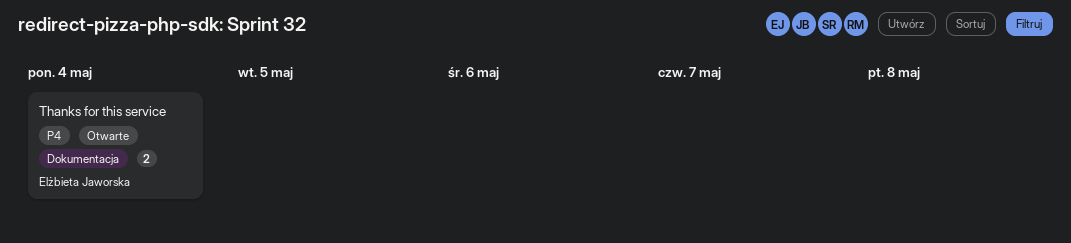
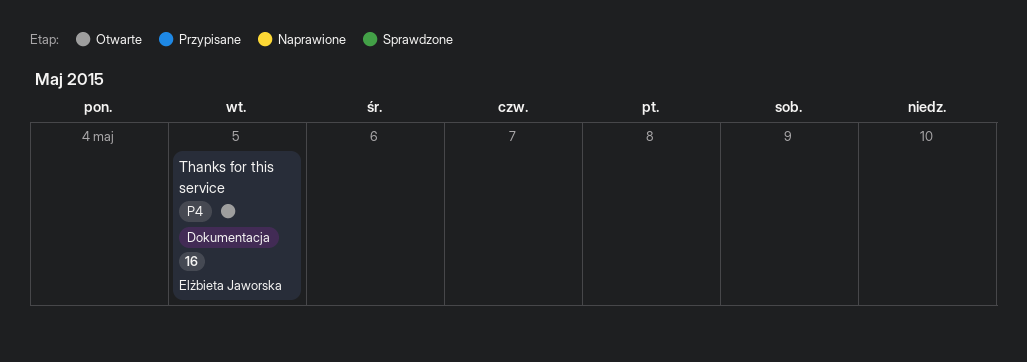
Thanks for this service, estimate: 2 -> 16
Thanks for this service, day: May 4 -> May 5

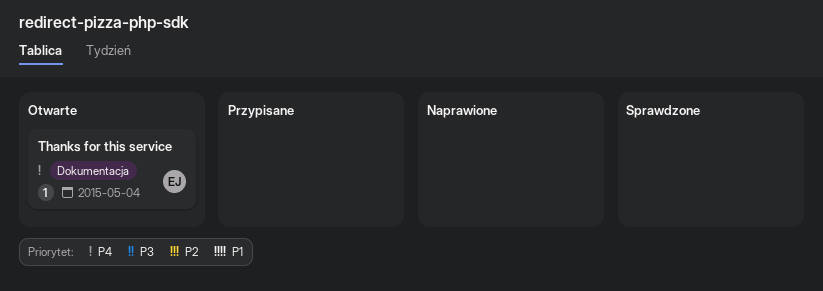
Thanks for this service, estimate: 16 -> 1
Thanks for this service, day: May 5 -> May 4

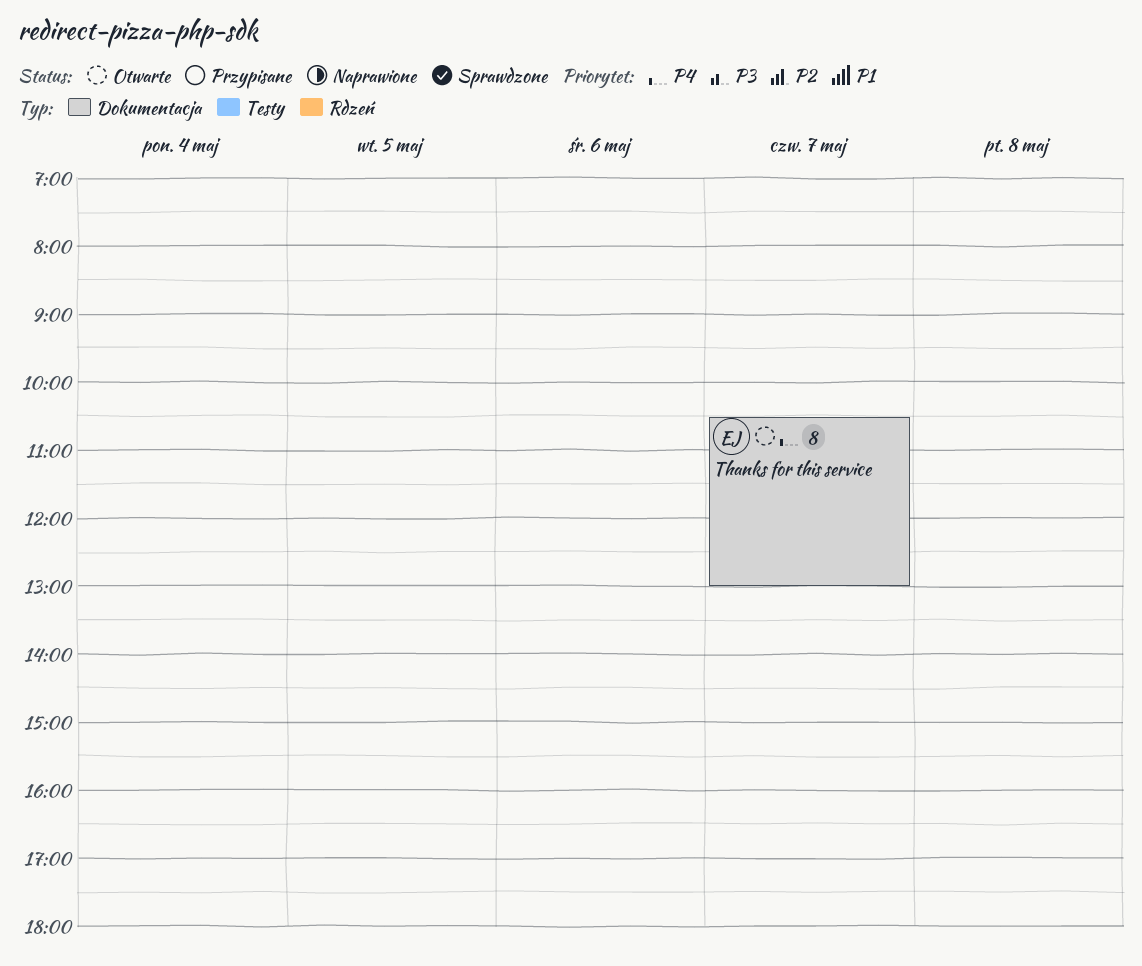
Thanks for this service, estimate: 1 -> 8
Thanks for this service, day: May 4 -> May 7

